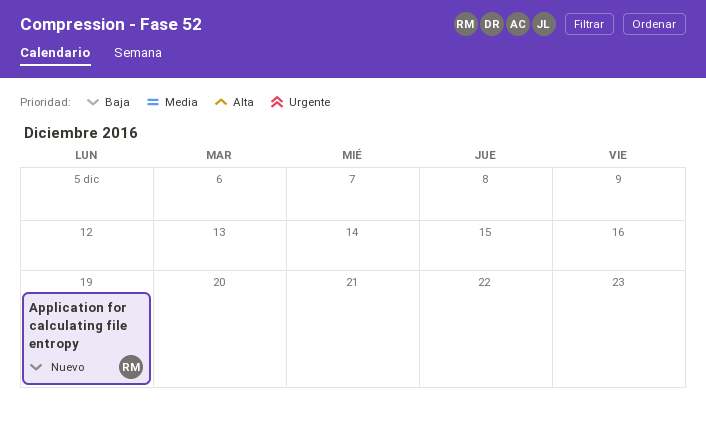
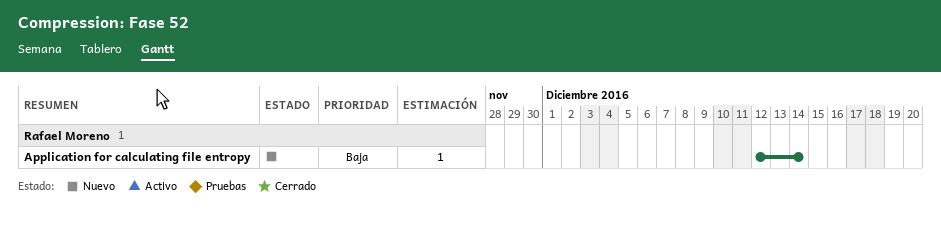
Application for calculating file entropy, due: Dec 19 -> Dec 14

